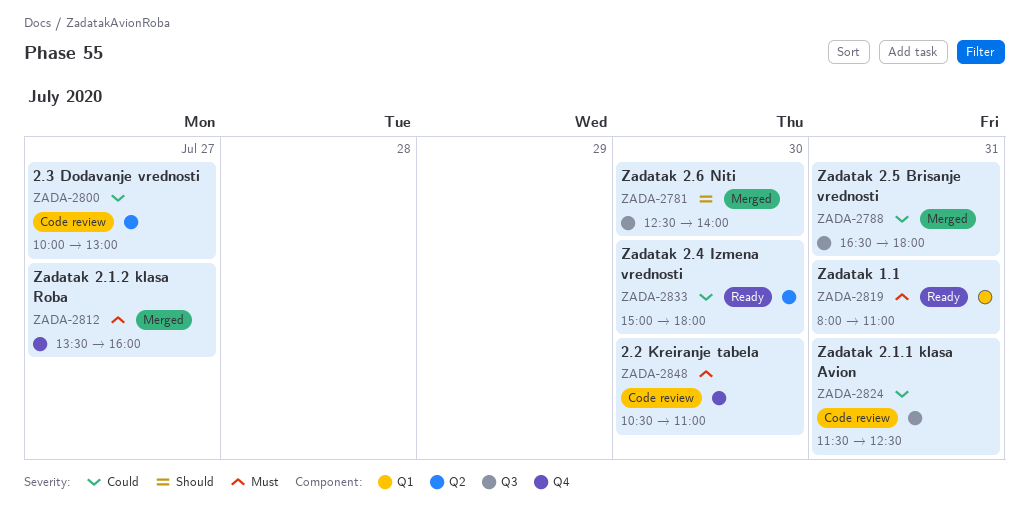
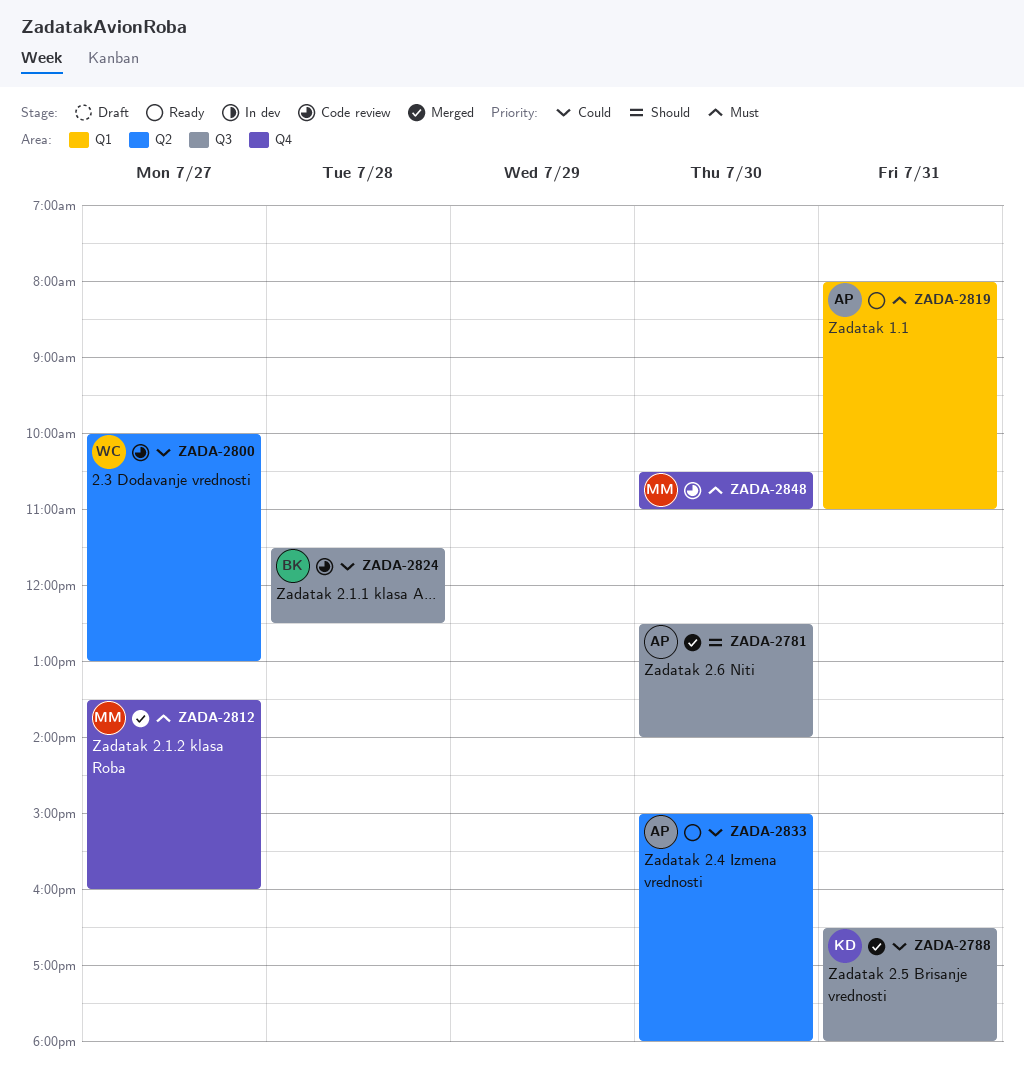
ZADA-2824, day: Jul 31 -> Jul 28

